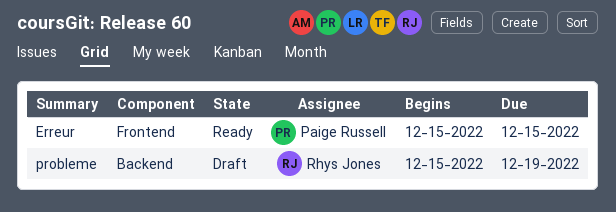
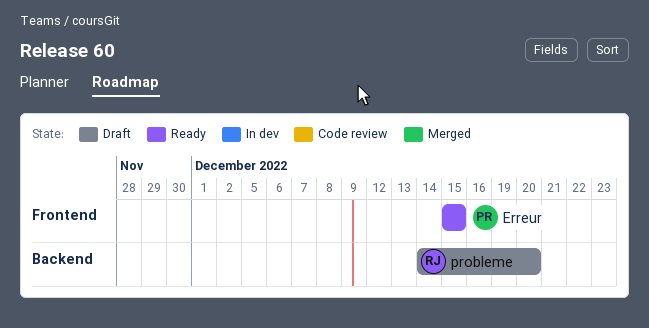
probleme, start: Dec 15 -> Dec 14
probleme, due: Dec 19 -> Dec 20

